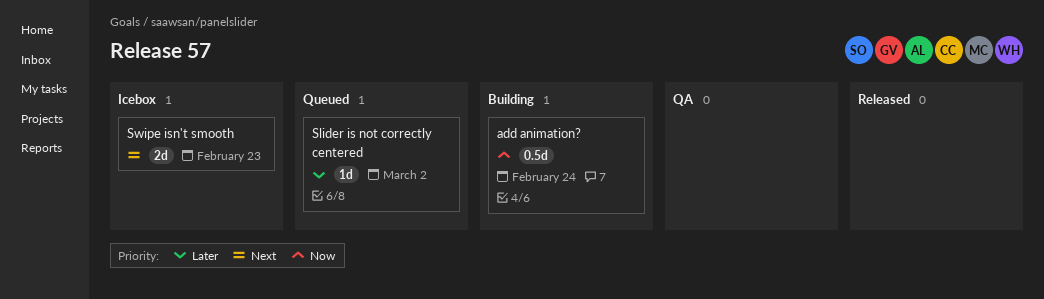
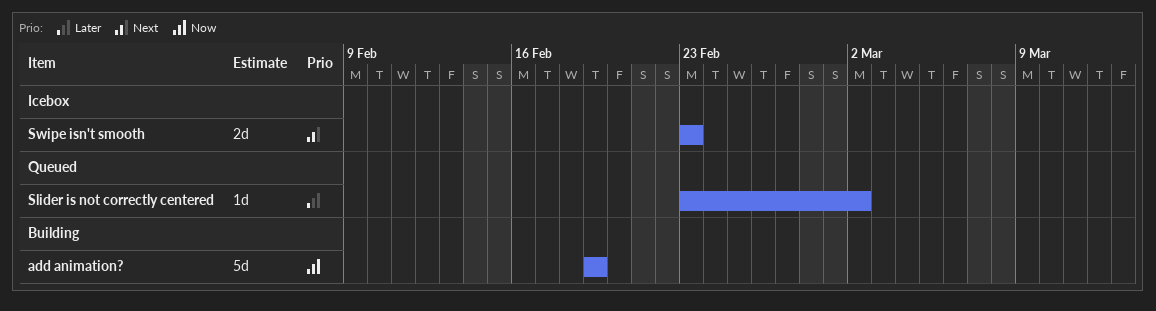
add animation?, estimate: 0.5d -> 5d
add animation?, due: Feb 24 -> Feb 19

